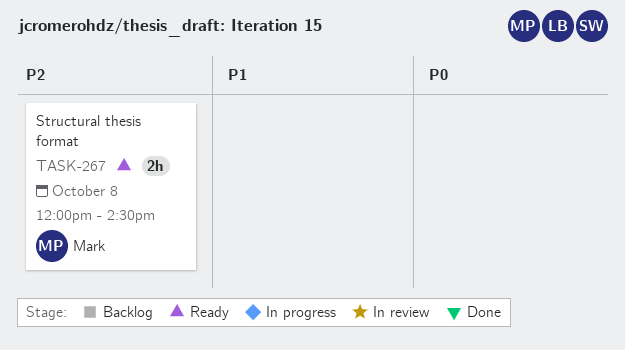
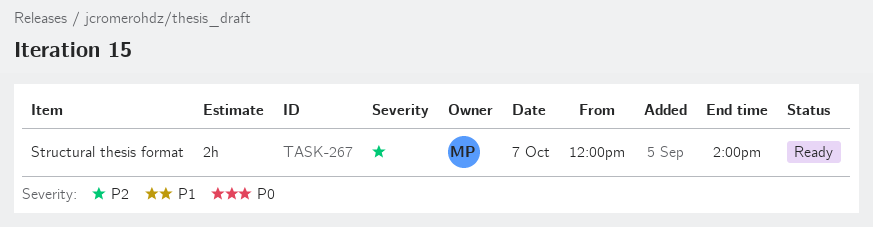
TASK-267, day: Oct 8 -> Oct 7
TASK-267, ends: 14:30 -> 14:00

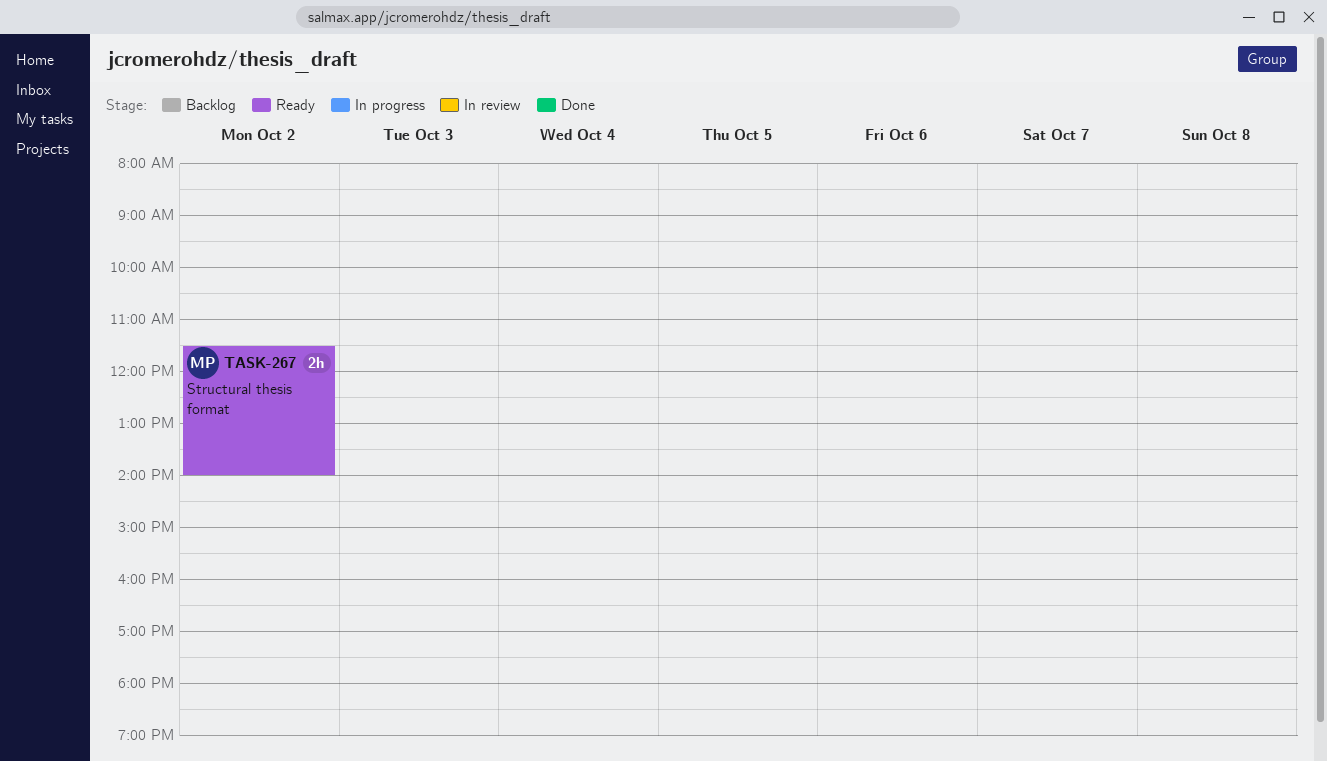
TASK-267, day: Oct 7 -> Oct 2
TASK-267, begins: 12:00 -> 11:30

